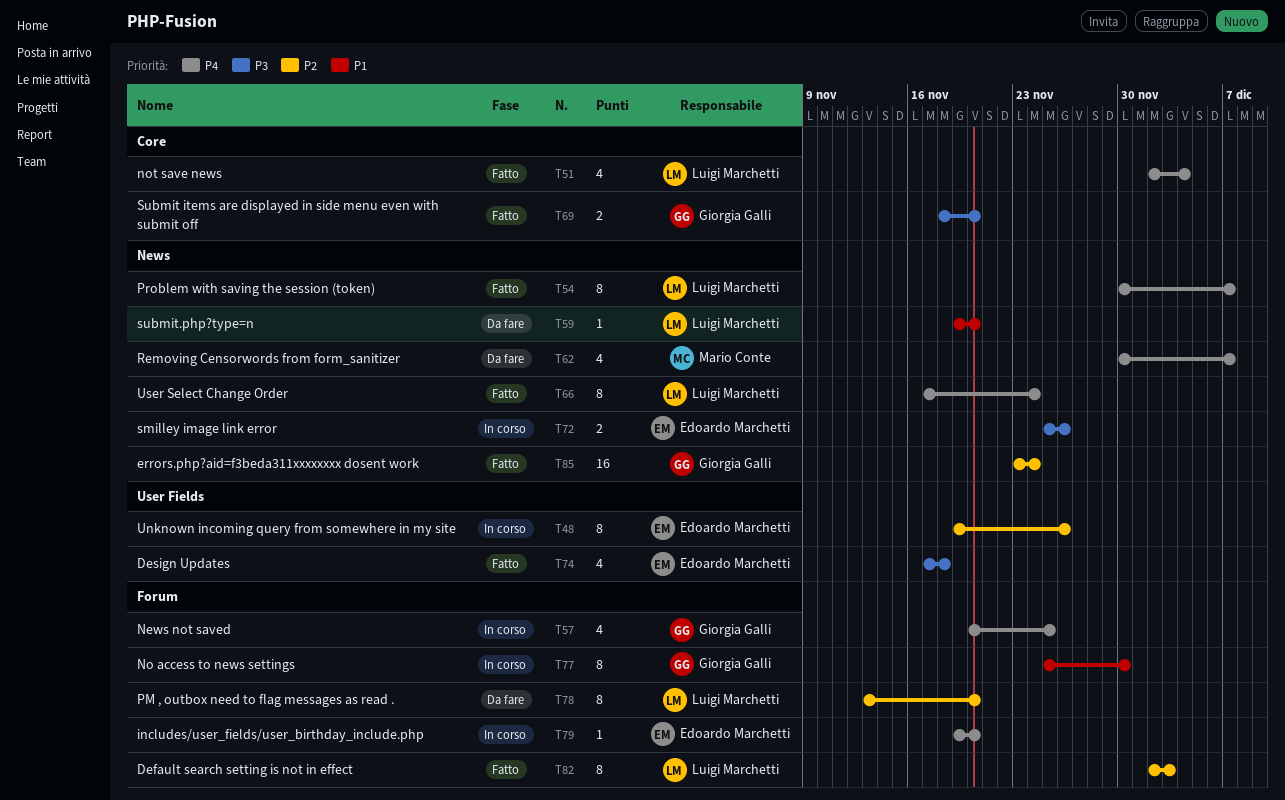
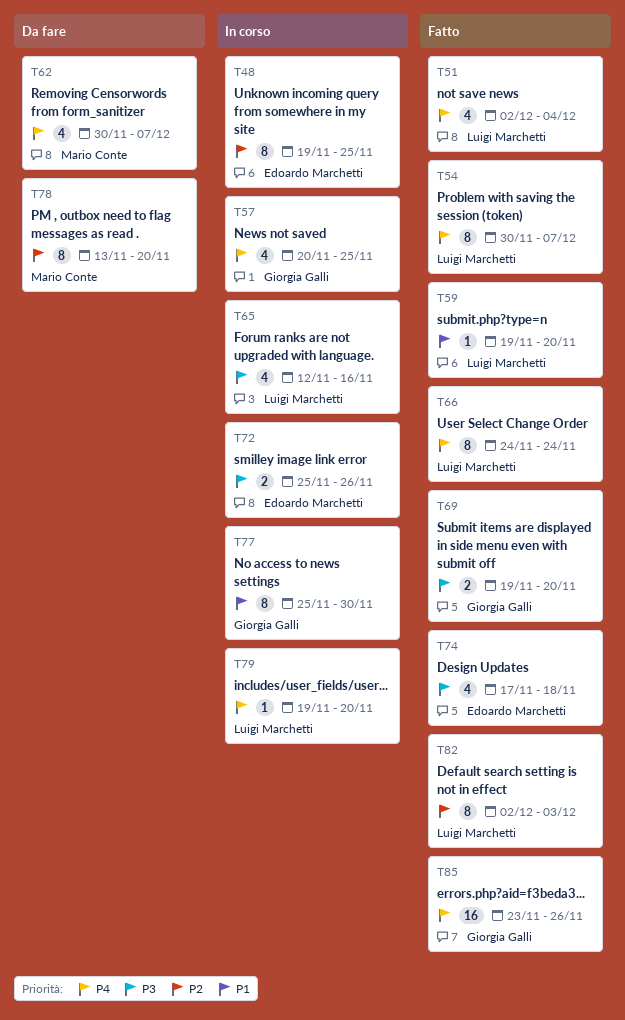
T48, due: Nov 26 -> Nov 25
T59, status: Da fare -> Fatto
T65: none -> present
T66, start: Nov 17 -> Nov 24
T69, start: Nov 18 -> Nov 19
T78, owner: Luigi Marchetti -> Mario Conte
T79, owner: Edoardo Marchetti -> Luigi Marchetti
T85, priority: P2 -> P4
T85, due: Nov 24 -> Nov 26

